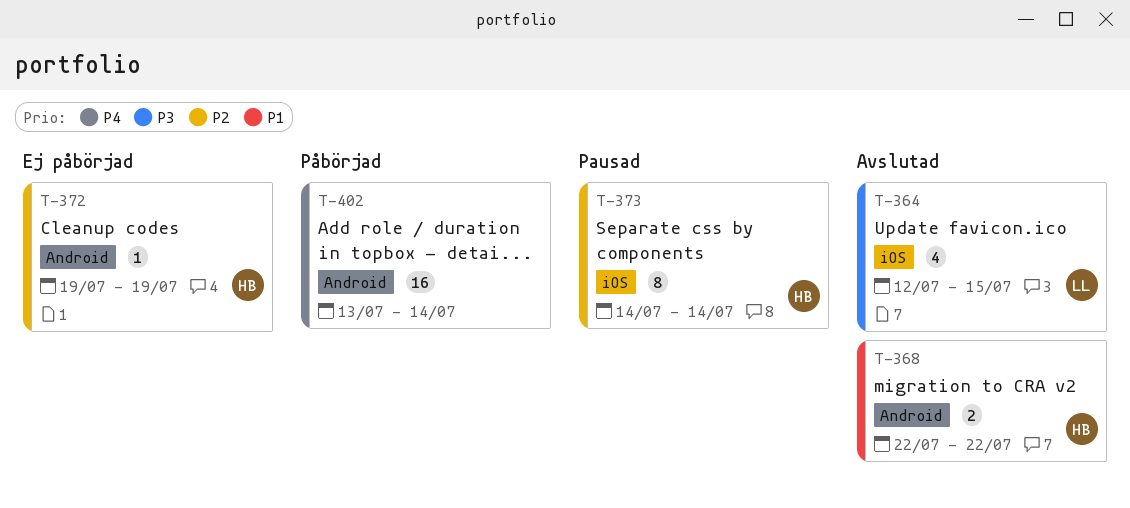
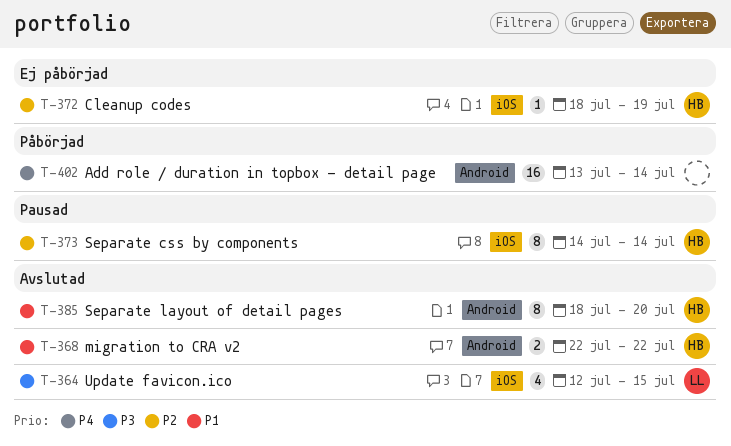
T-372, label: Android -> iOS
T-372, start: Jul 19 -> Jul 18
T-385: none -> present

